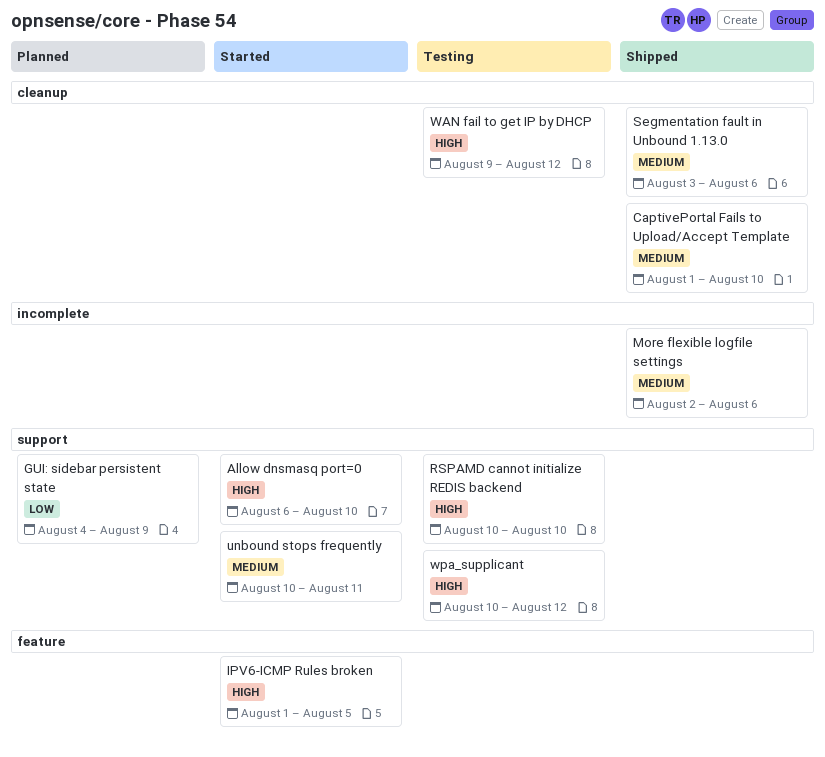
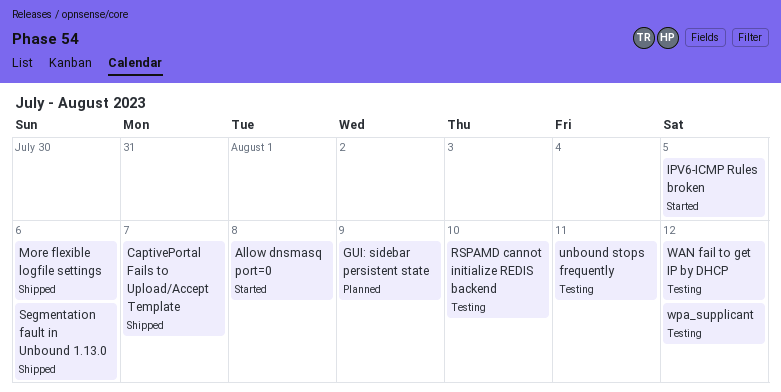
Allow dnsmasq port=0, due: Aug 10 -> Aug 8
CaptivePortal Fails to Upload/Accept Template, due: Aug 10 -> Aug 7
unbound stops frequently, status: Started -> Testing

